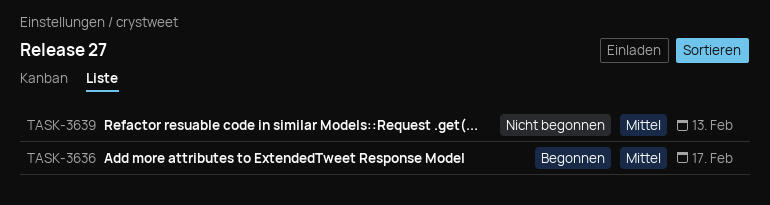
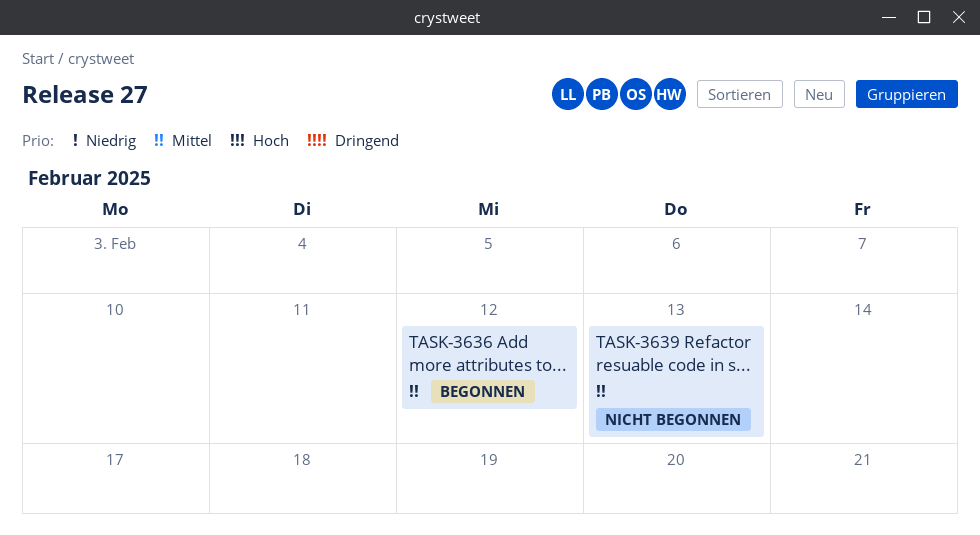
TASK-3636, due: Feb 17 -> Feb 12

